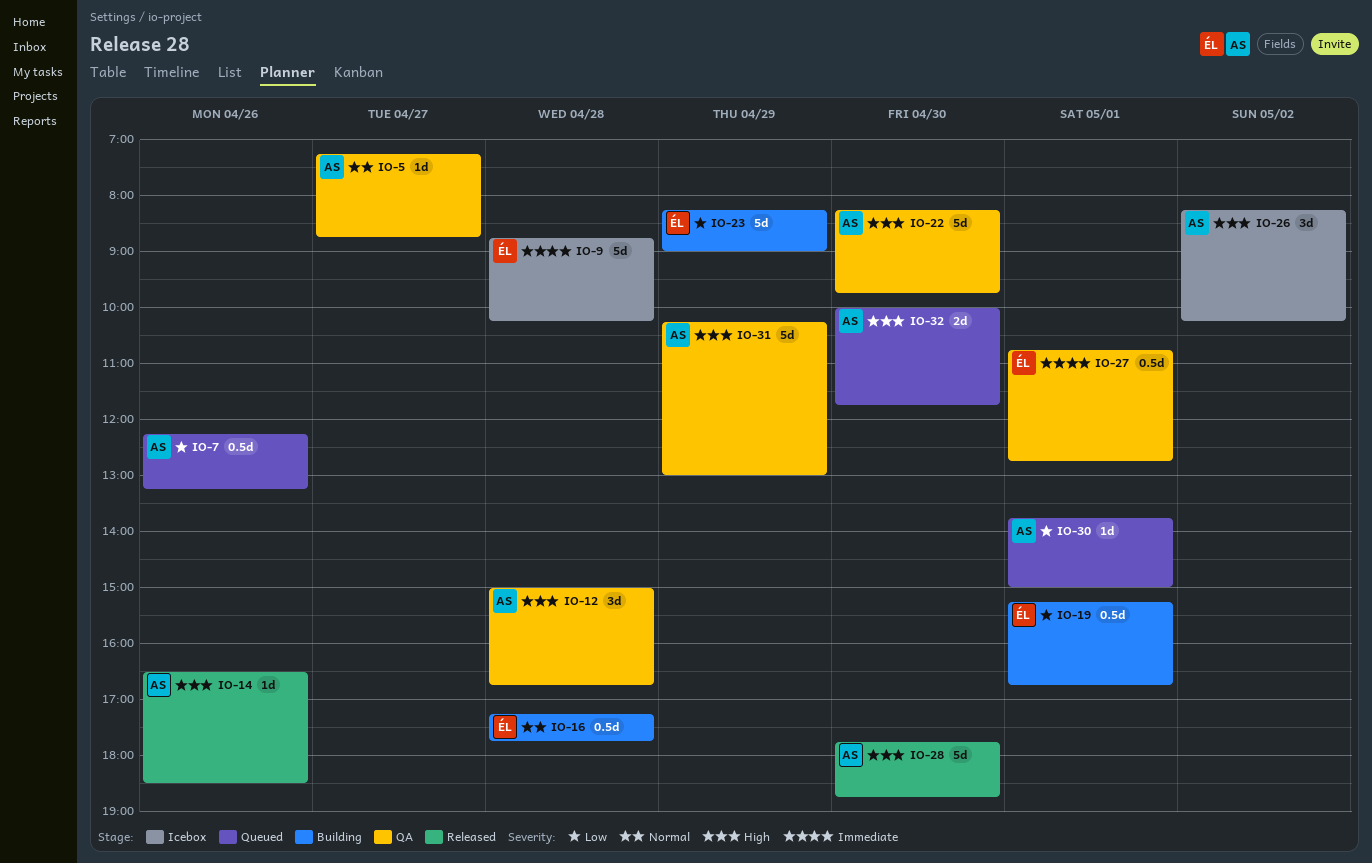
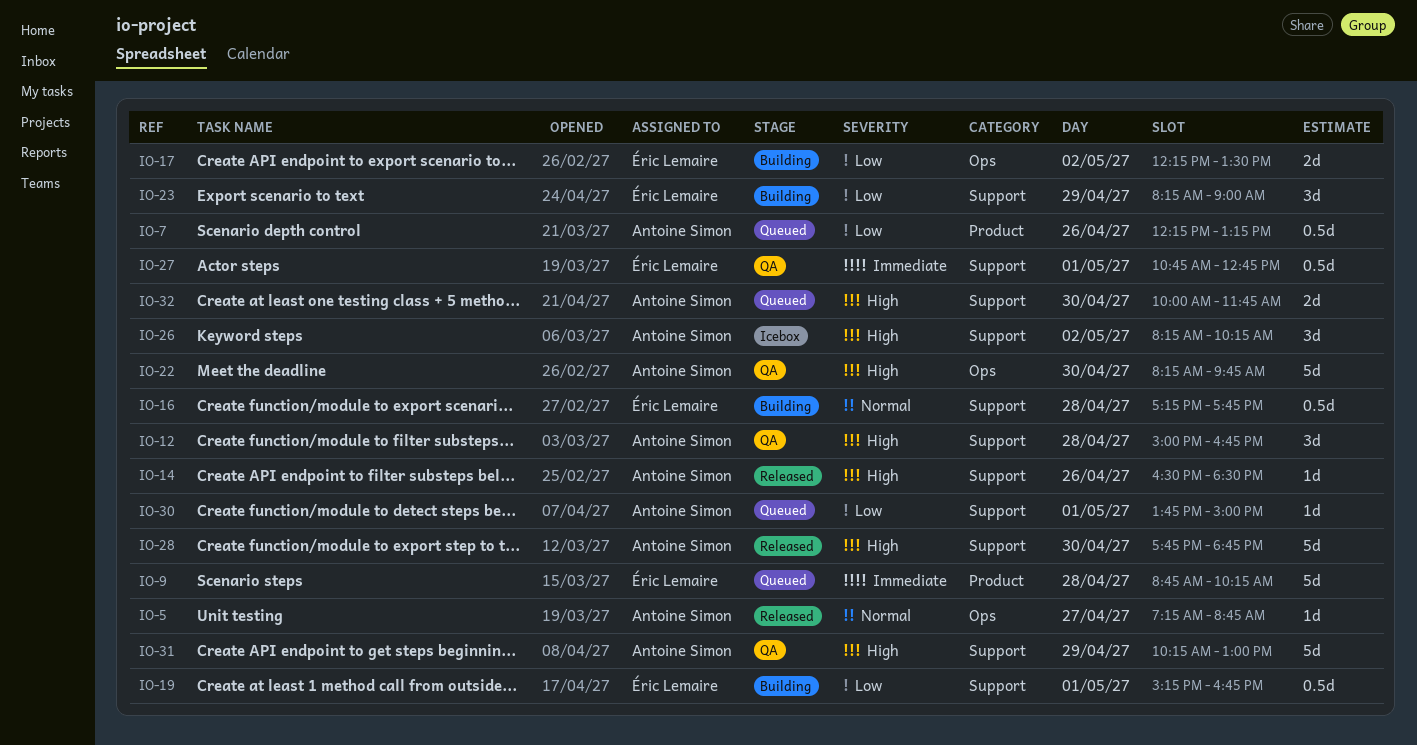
IO-5, status: QA -> Released
IO-9, status: Icebox -> Queued
IO-17: none -> present
IO-23, estimate: 5d -> 3d

